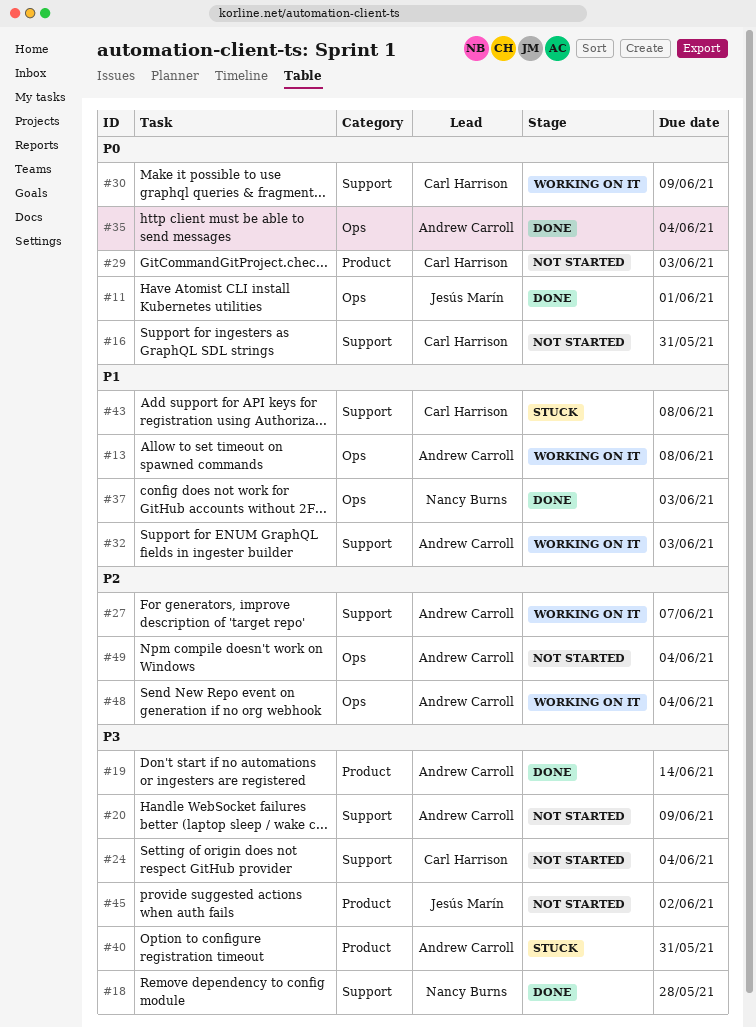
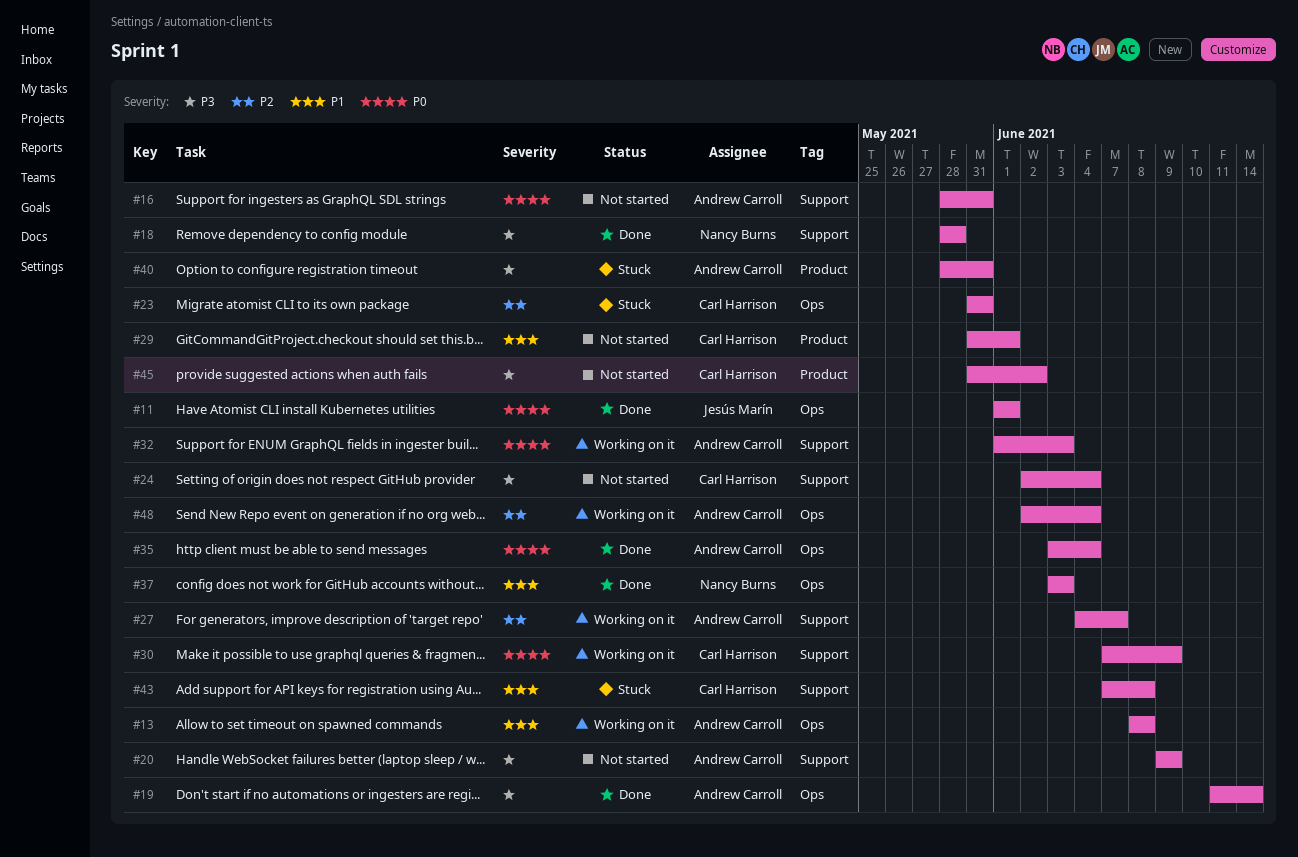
#16, owner: Carl Harrison -> Andrew Carroll
#19, label: Product -> Ops
#23: none -> present
#29, priority: P0 -> P1
#29, due: Jun 3 -> Jun 1
#32, priority: P1 -> P0
#45, owner: Jesús Marín -> Carl Harrison
#49: present -> none

